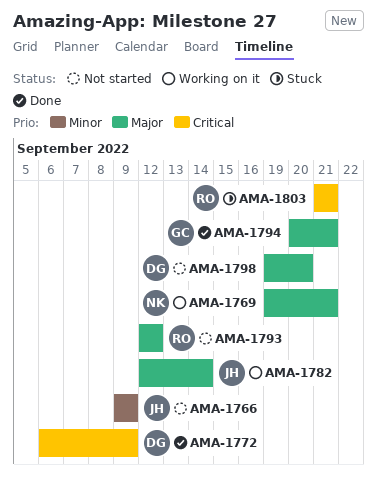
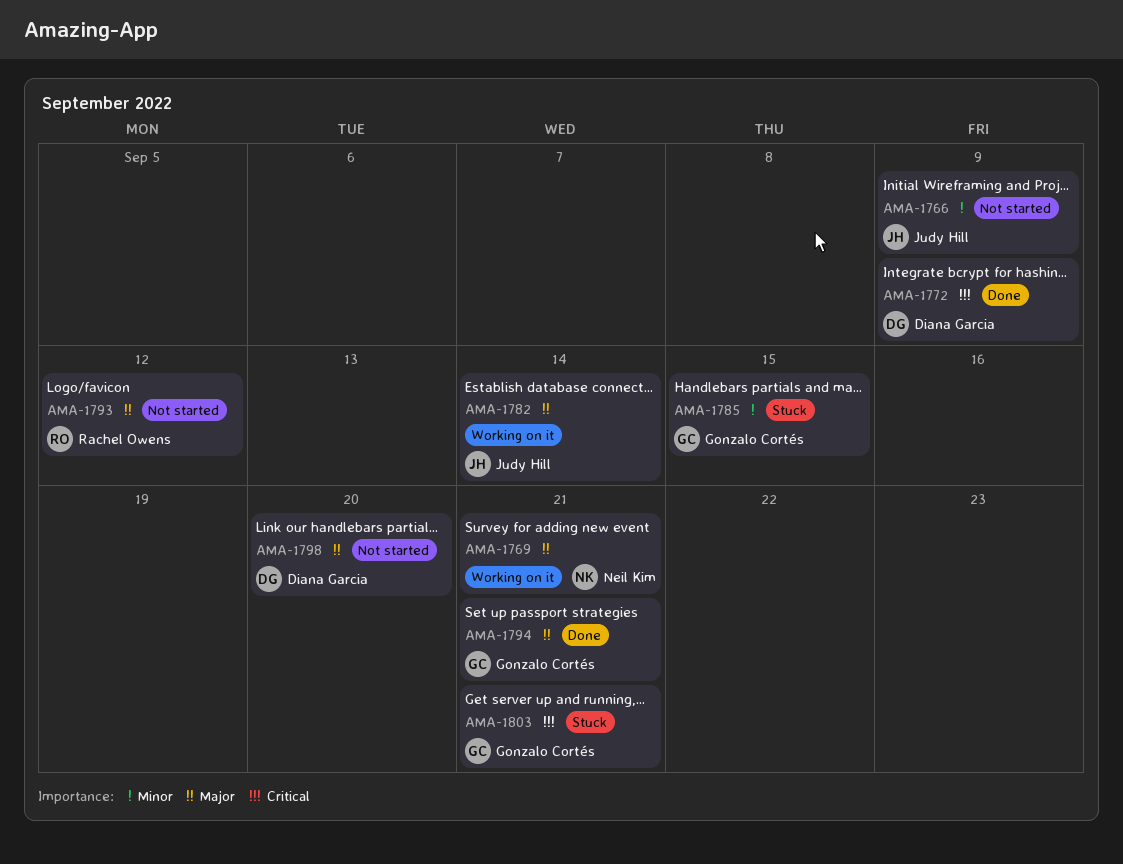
AMA-1785: none -> present
AMA-1803, owner: Rachel Owens -> Gonzalo Cortés

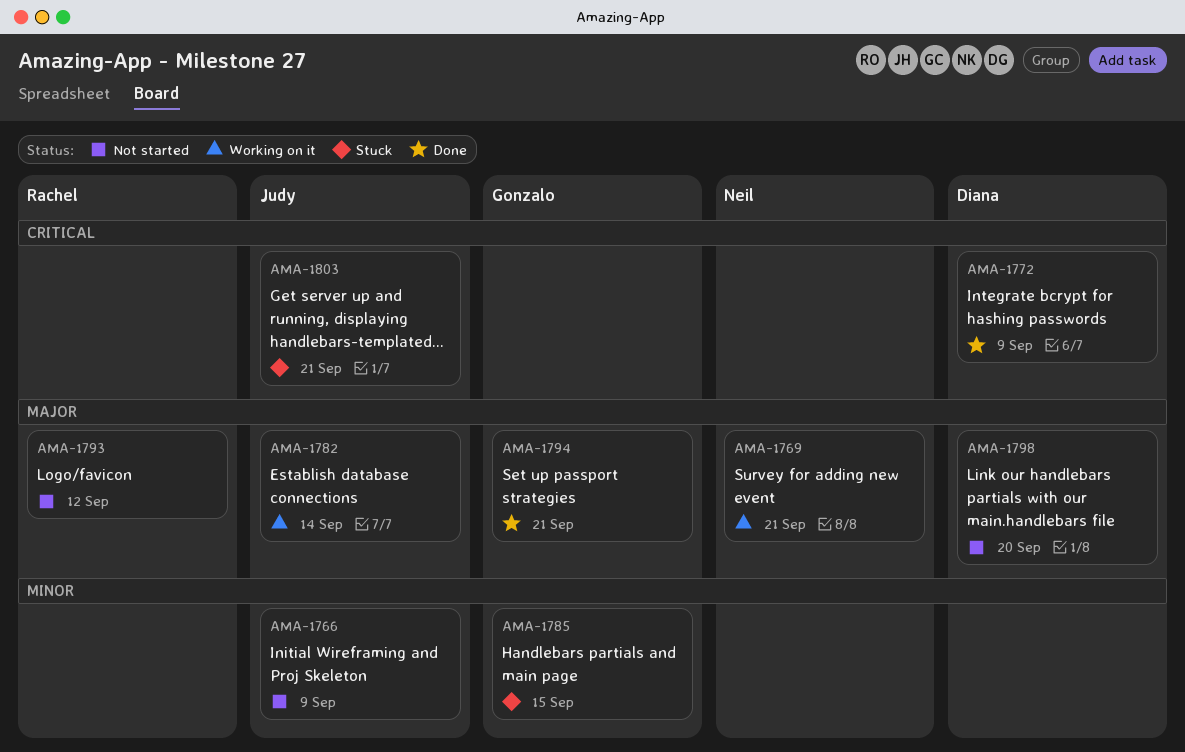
AMA-1803, owner: Gonzalo Cortés -> Judy Hill

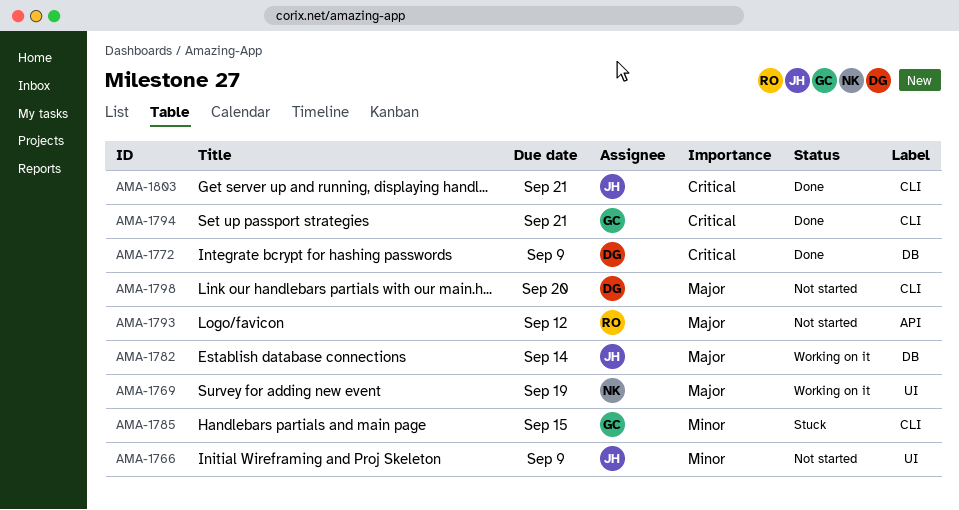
AMA-1769, due: Sep 21 -> Sep 19
AMA-1794, priority: Major -> Critical
AMA-1803, status: Stuck -> Done

